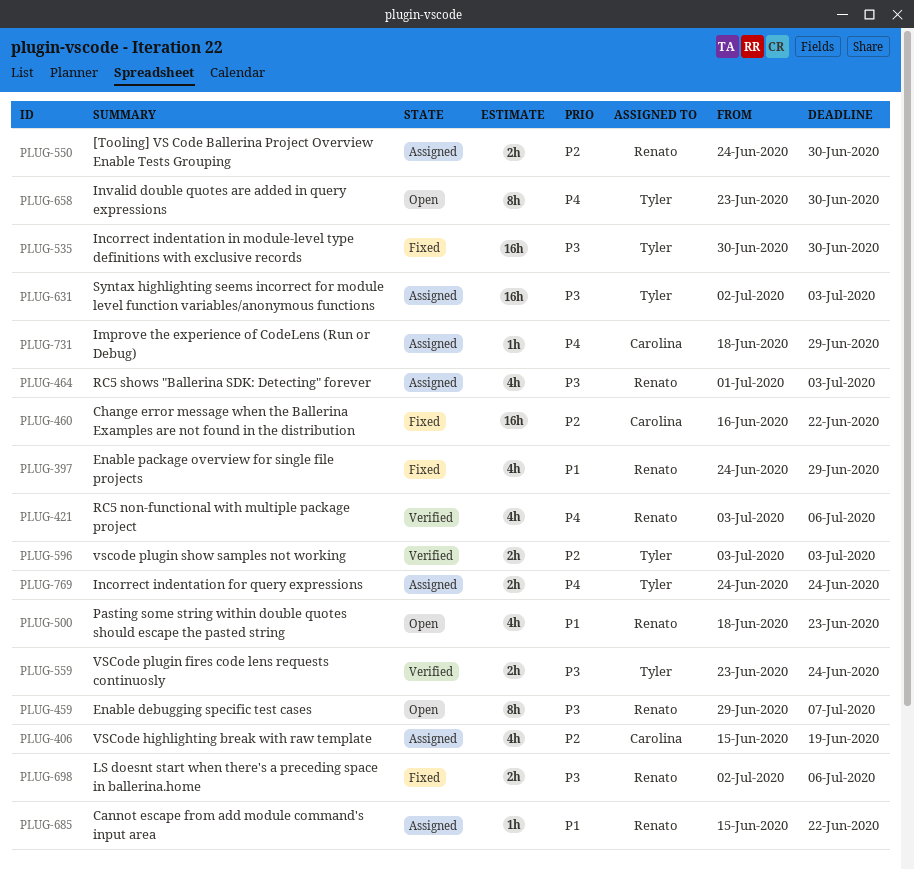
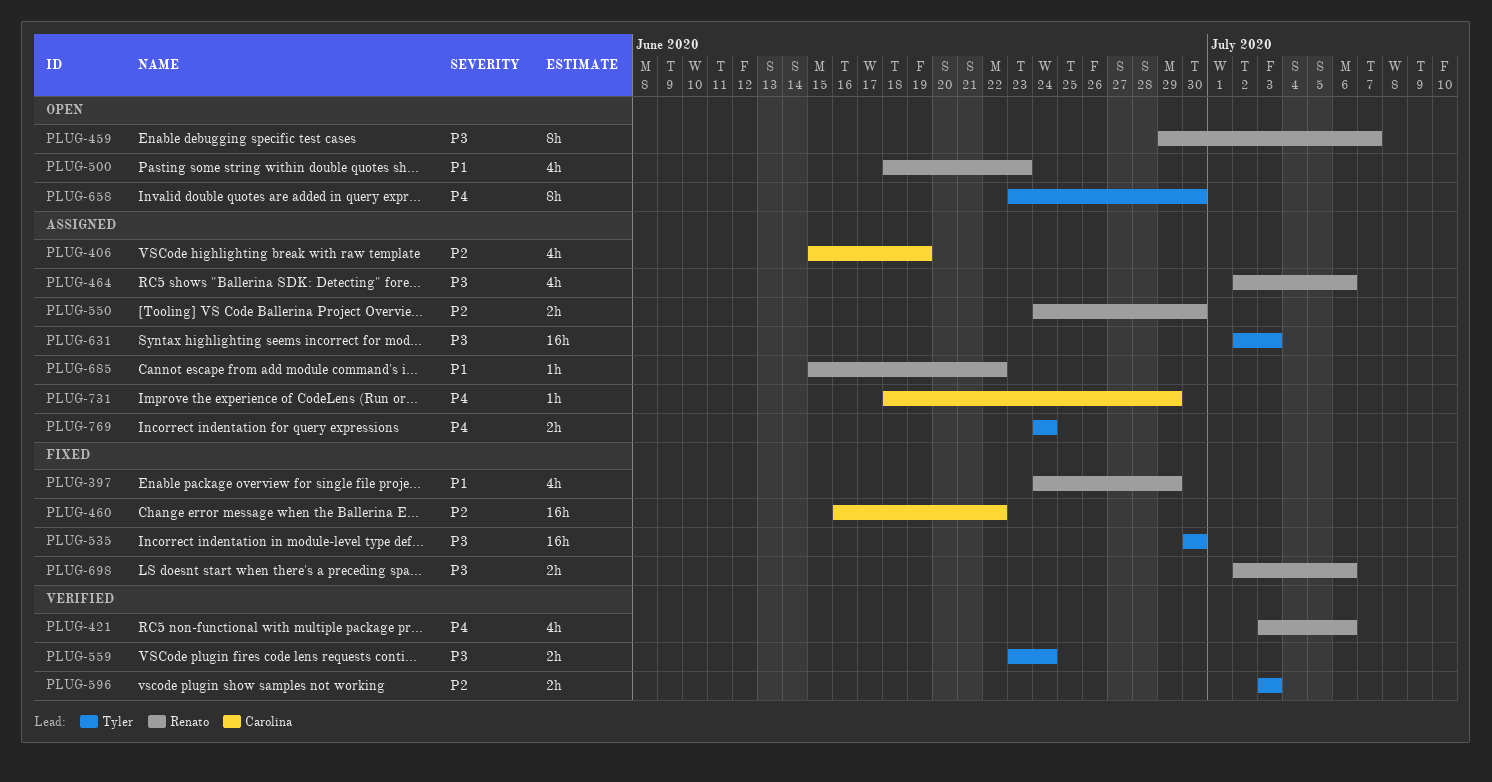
PLUG-464, start: Jul 1 -> Jul 2
PLUG-464, due: Jul 3 -> Jul 6

